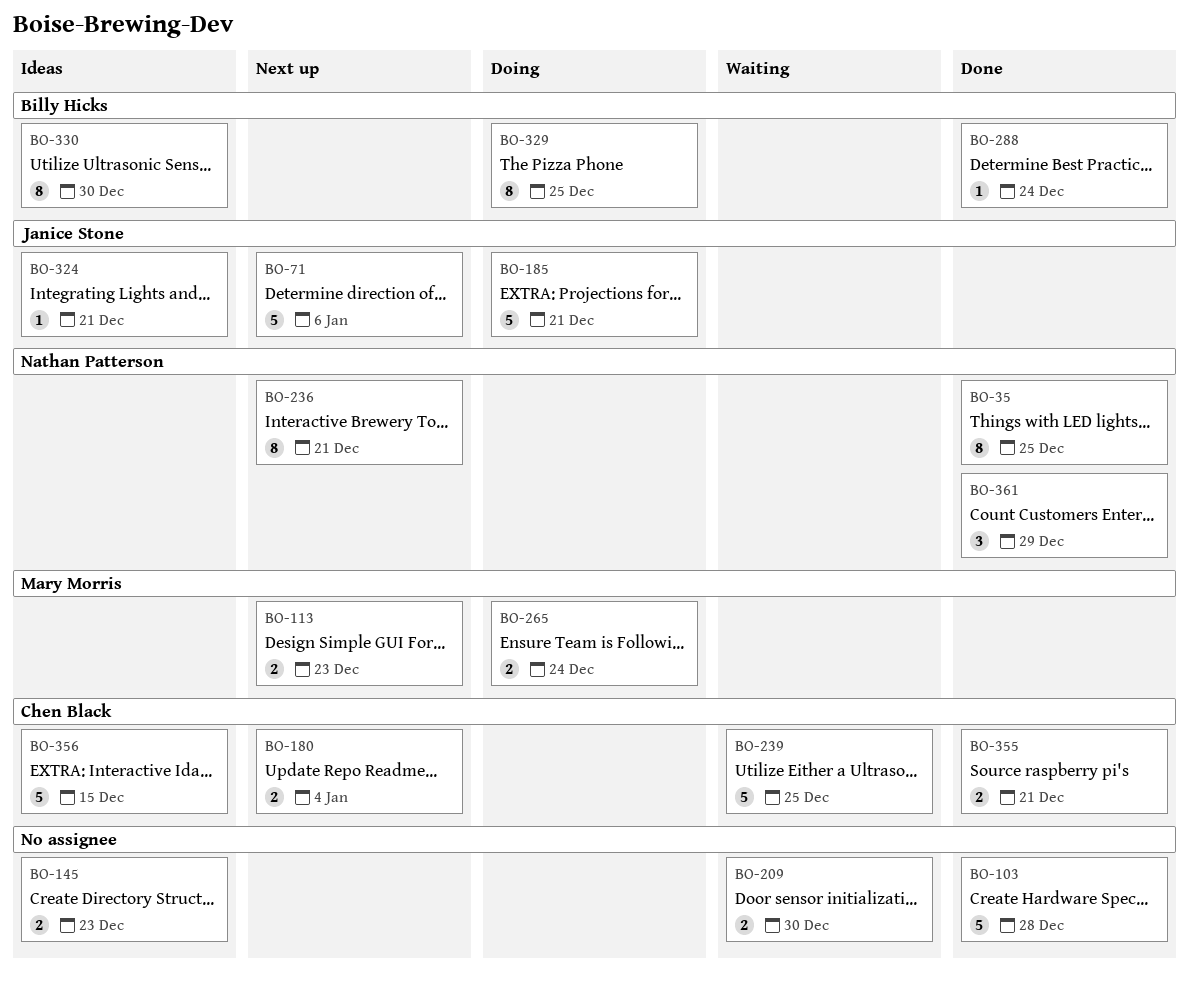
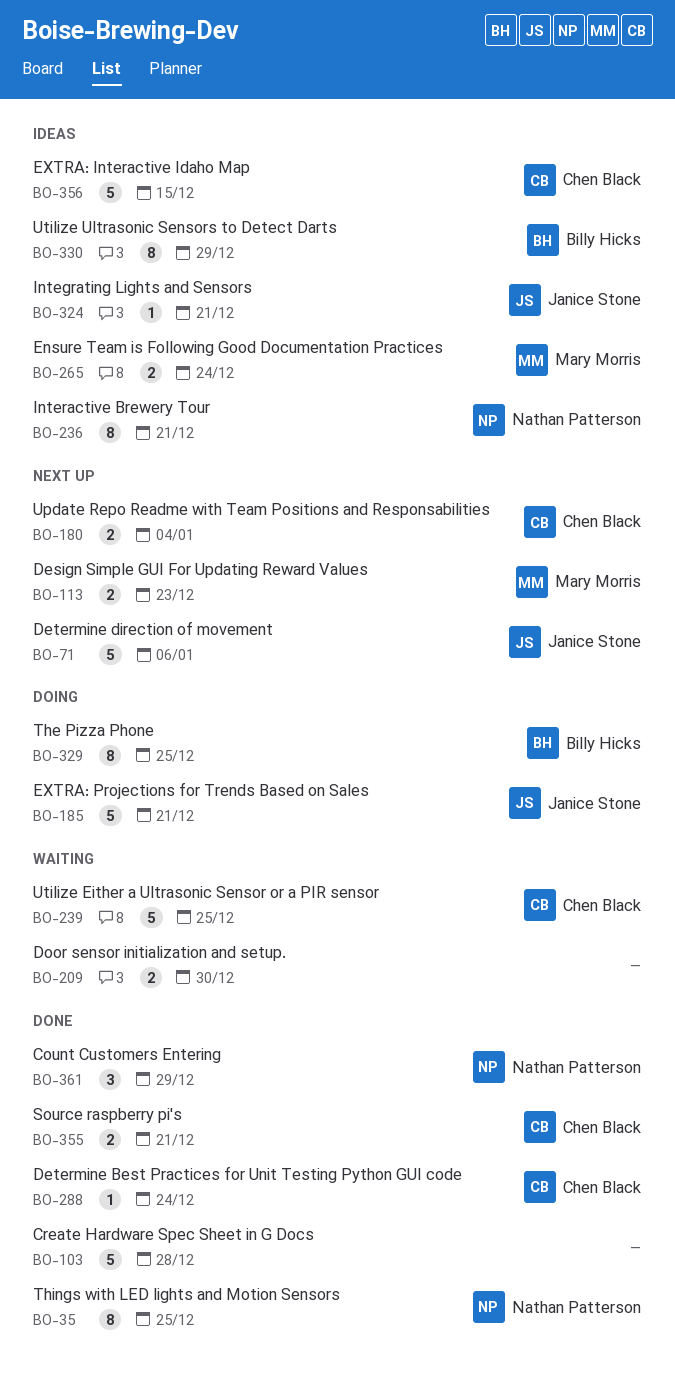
BO-145: present -> none
BO-236, status: Next up -> Ideas
BO-265, status: Doing -> Ideas
BO-288, owner: Billy Hicks -> Chen Black
BO-330, due: Dec 30 -> Dec 29

